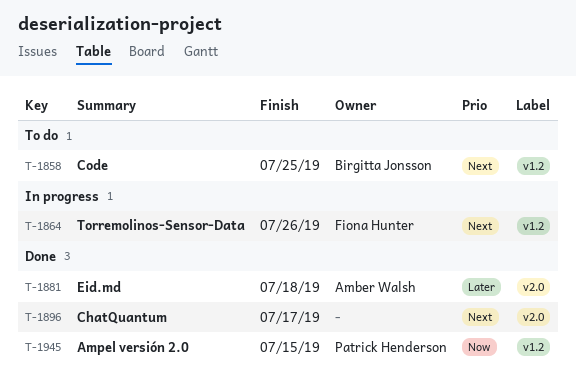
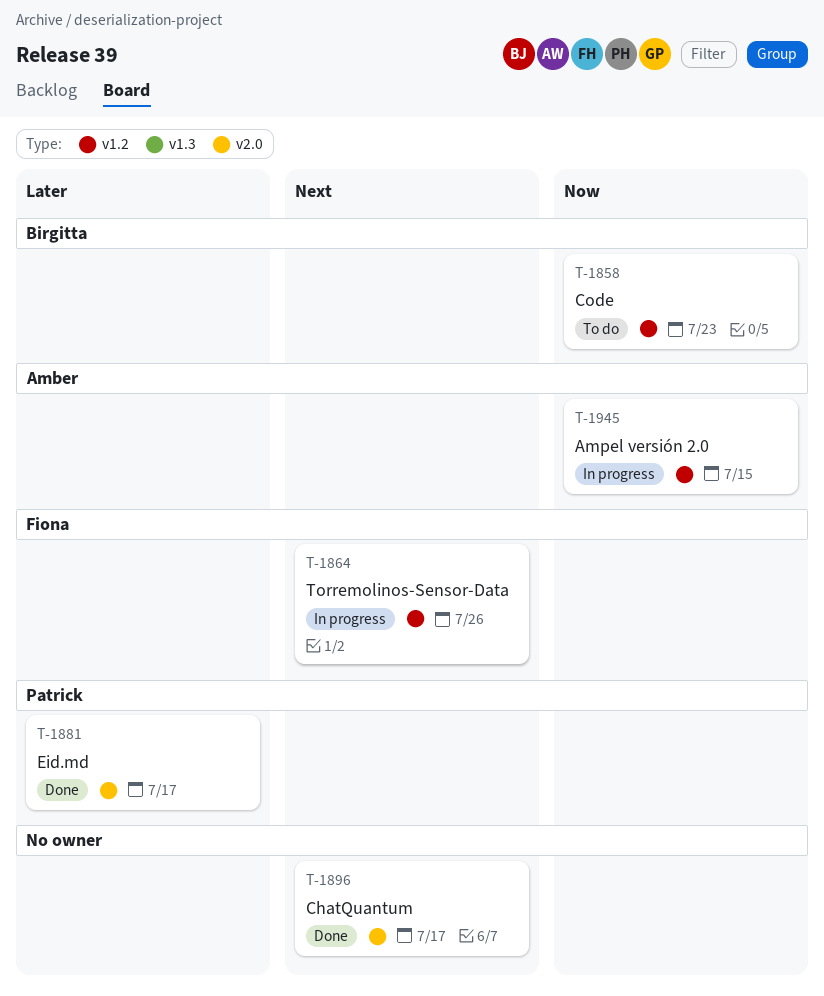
T-1858, priority: Next -> Now
T-1858, due: Jul 25 -> Jul 23
T-1881, owner: Amber Walsh -> Patrick Henderson
T-1881, due: Jul 18 -> Jul 17
T-1945, status: Done -> In progress
T-1945, owner: Patrick Henderson -> Amber Walsh

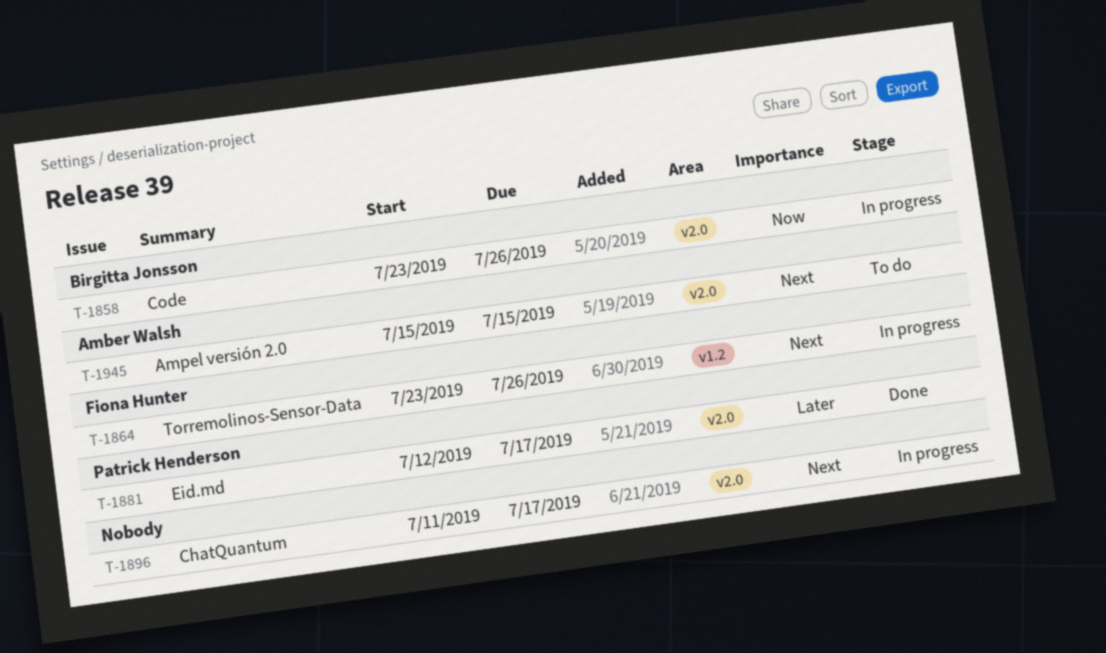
T-1858, status: To do -> In progress
T-1858, label: v1.2 -> v2.0
T-1858, due: Jul 23 -> Jul 26
T-1896, status: Done -> In progress
T-1945, status: In progress -> To do
T-1945, priority: Now -> Next
T-1945, label: v1.2 -> v2.0

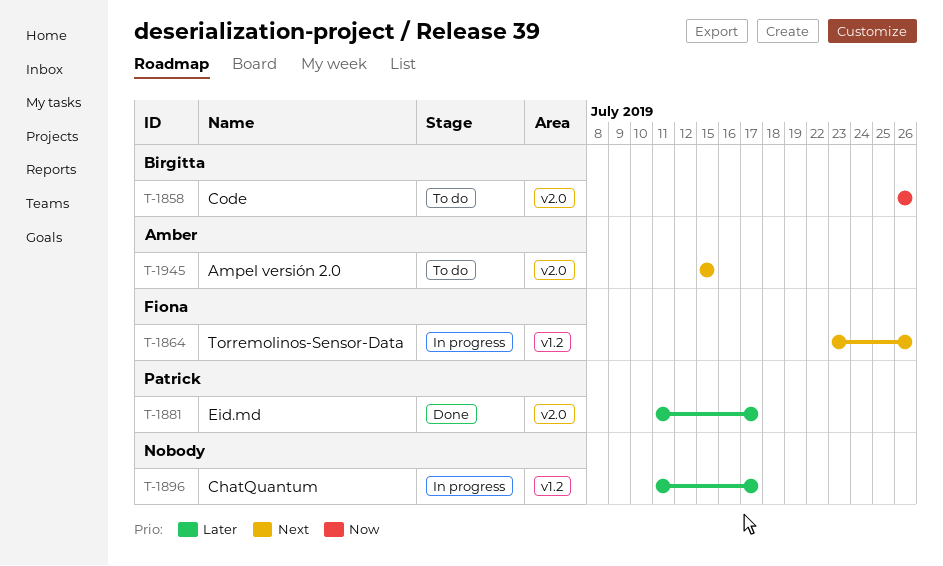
T-1858, status: In progress -> To do
T-1858, start: Jul 23 -> Jul 26
T-1881, start: Jul 12 -> Jul 11
T-1896, priority: Next -> Later
T-1896, label: v2.0 -> v1.2

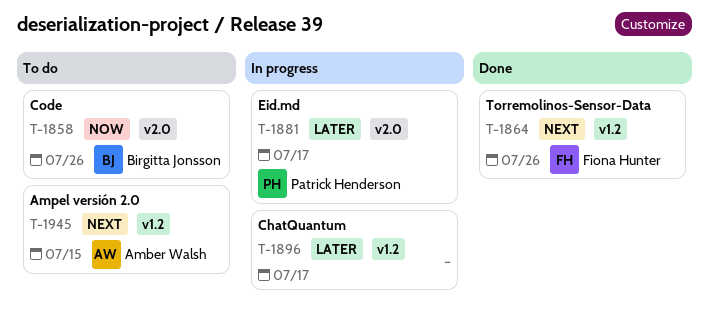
T-1864, status: In progress -> Done
T-1881, status: Done -> In progress
T-1945, label: v2.0 -> v1.2

